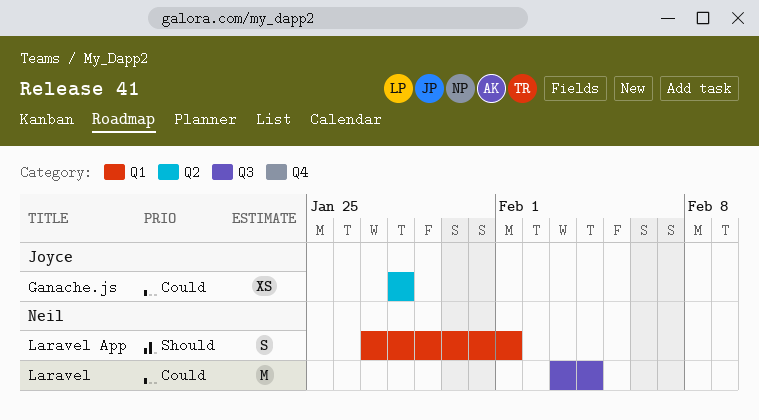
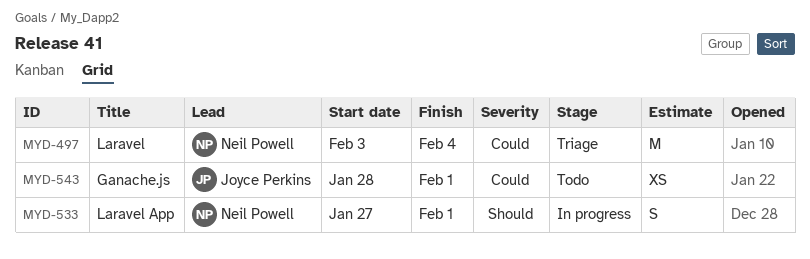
Ganache.js, due: Jan 28 -> Feb 1

